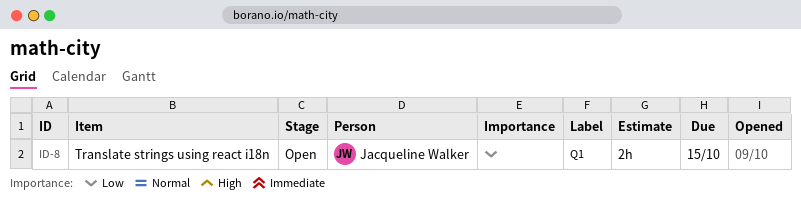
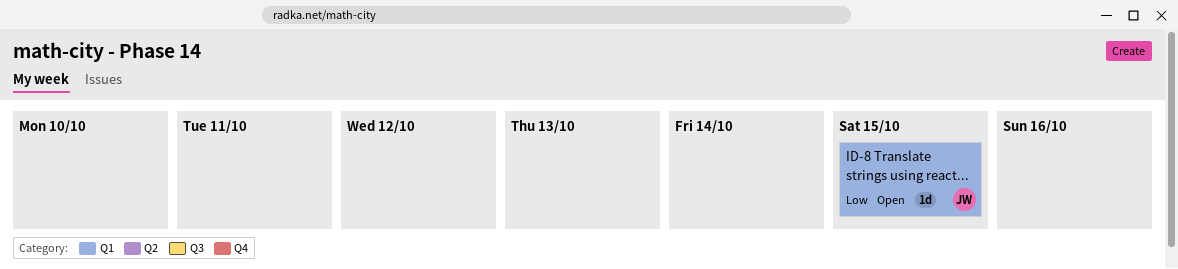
ID-8, estimate: 2h -> 1d

